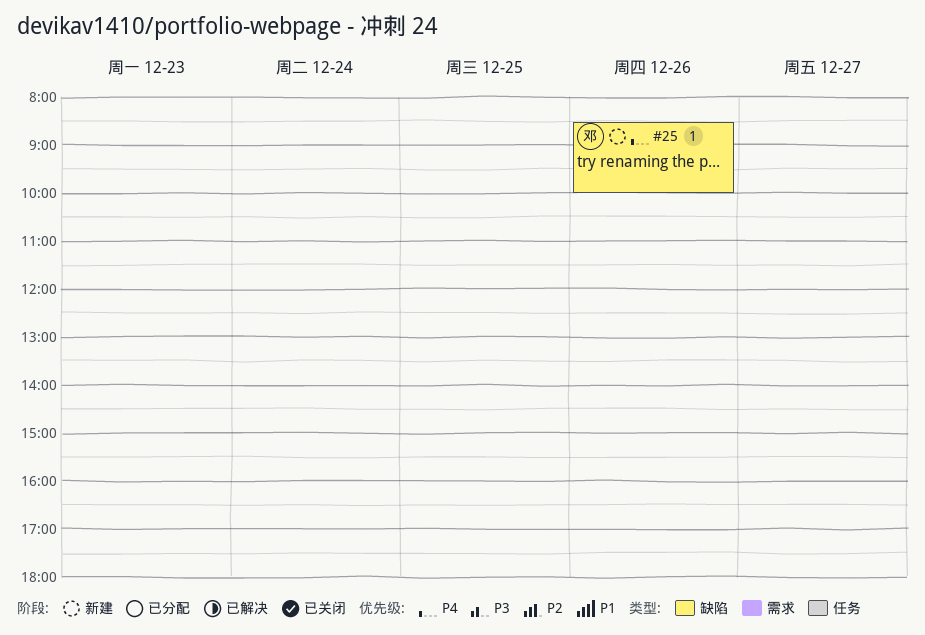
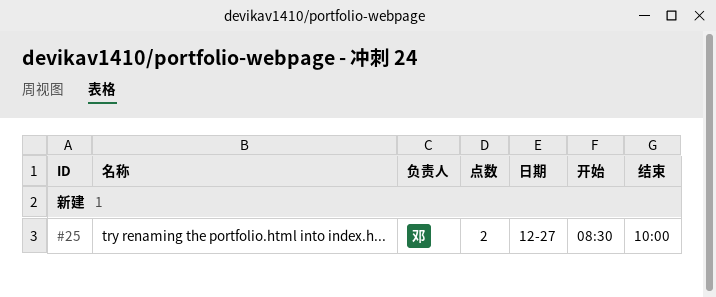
#25, estimate: 1 -> 2
#25, day: Dec 26 -> Dec 27

